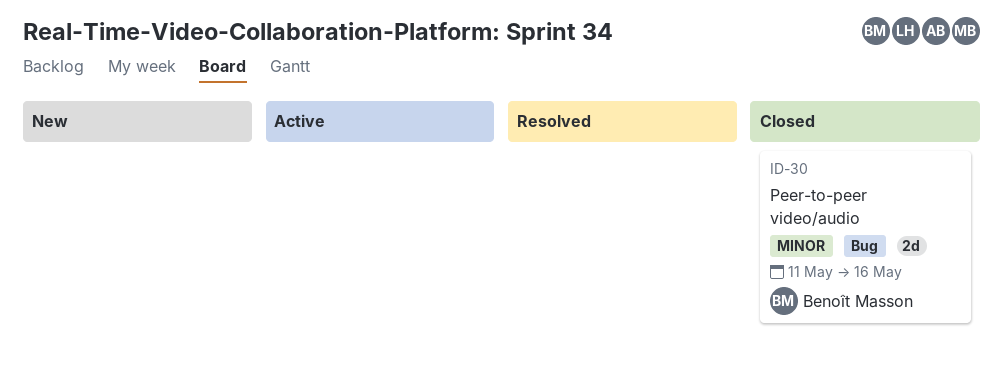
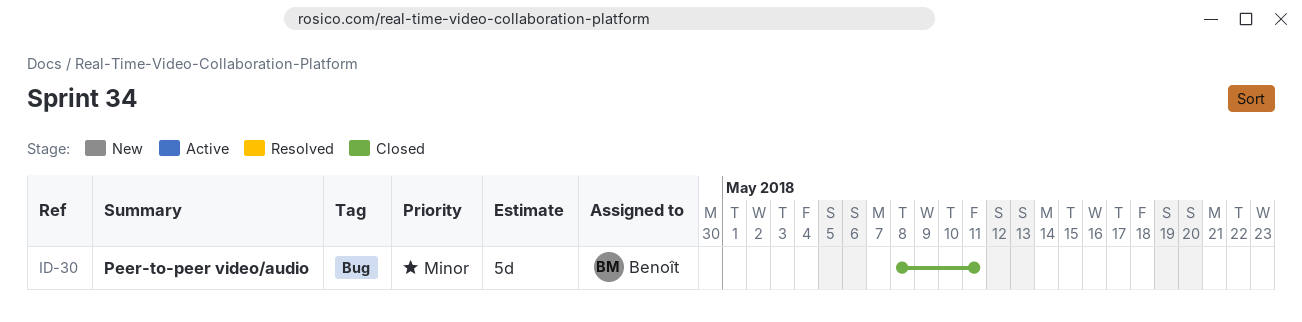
ID-30, estimate: 2d -> 5d
ID-30, start: May 11 -> May 8
ID-30, due: May 16 -> May 11

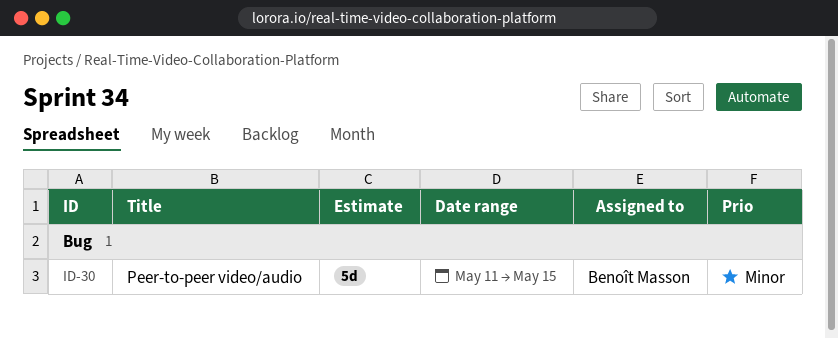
ID-30, start: May 8 -> May 11
ID-30, due: May 11 -> May 15

